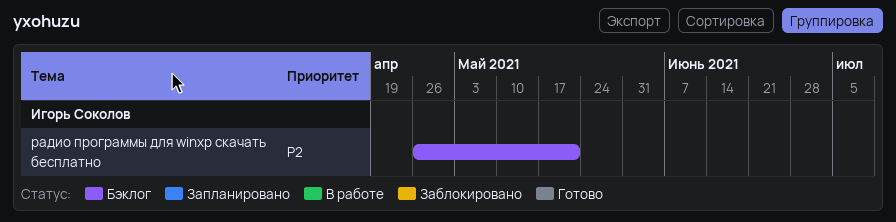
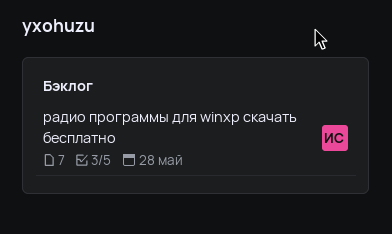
радио программы для winxp скачать бесплатно, due: May 21 -> May 28

